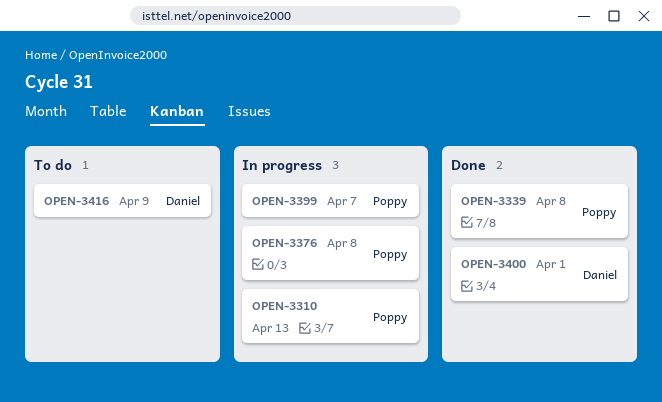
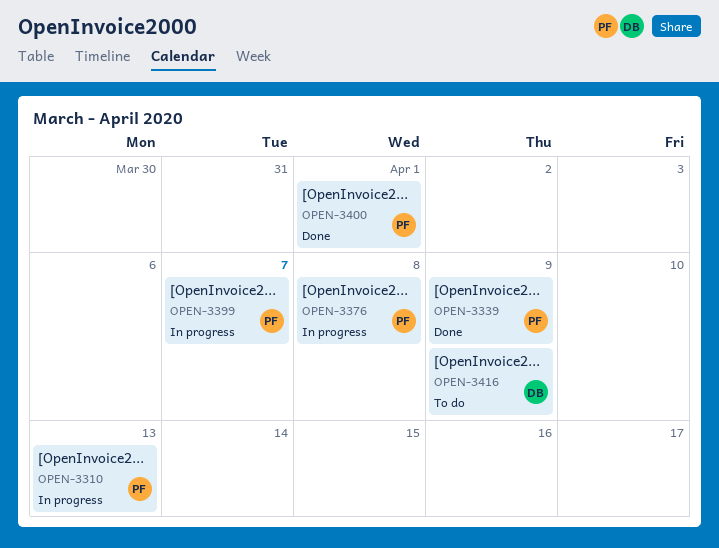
OPEN-3339, due: Apr 8 -> Apr 9
OPEN-3400, owner: Daniel -> Poppy

